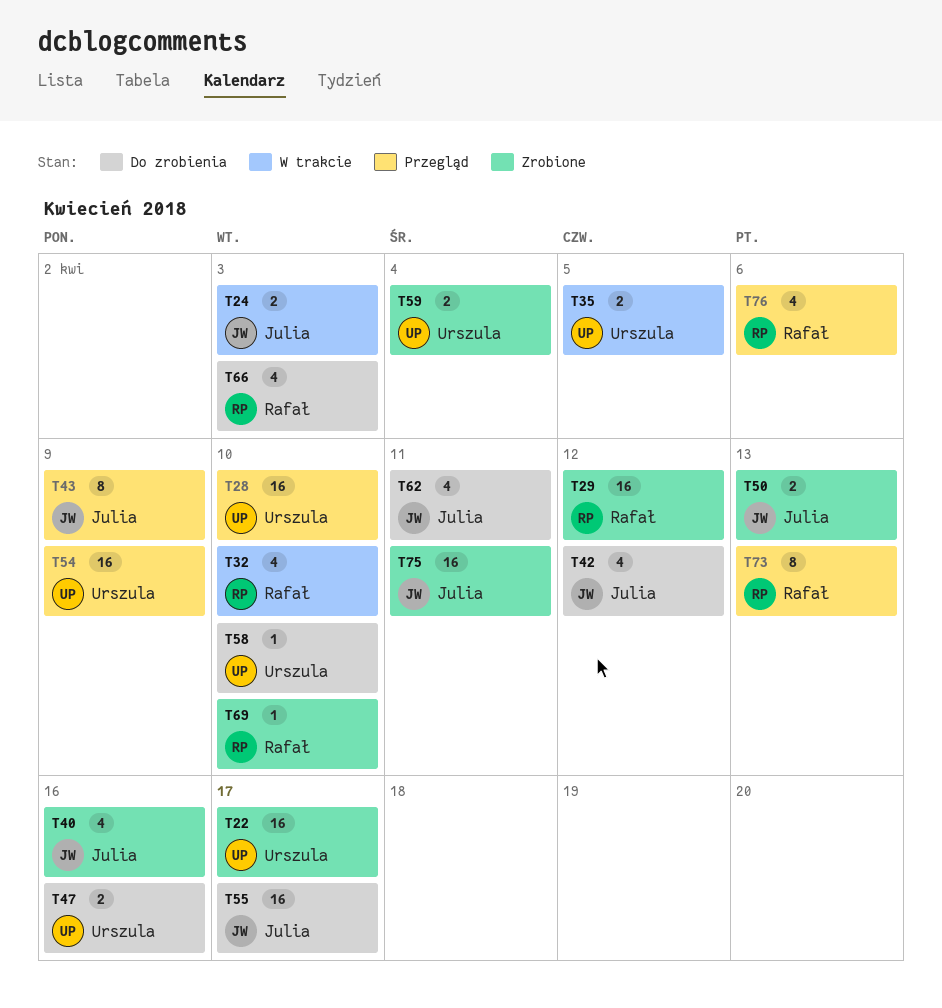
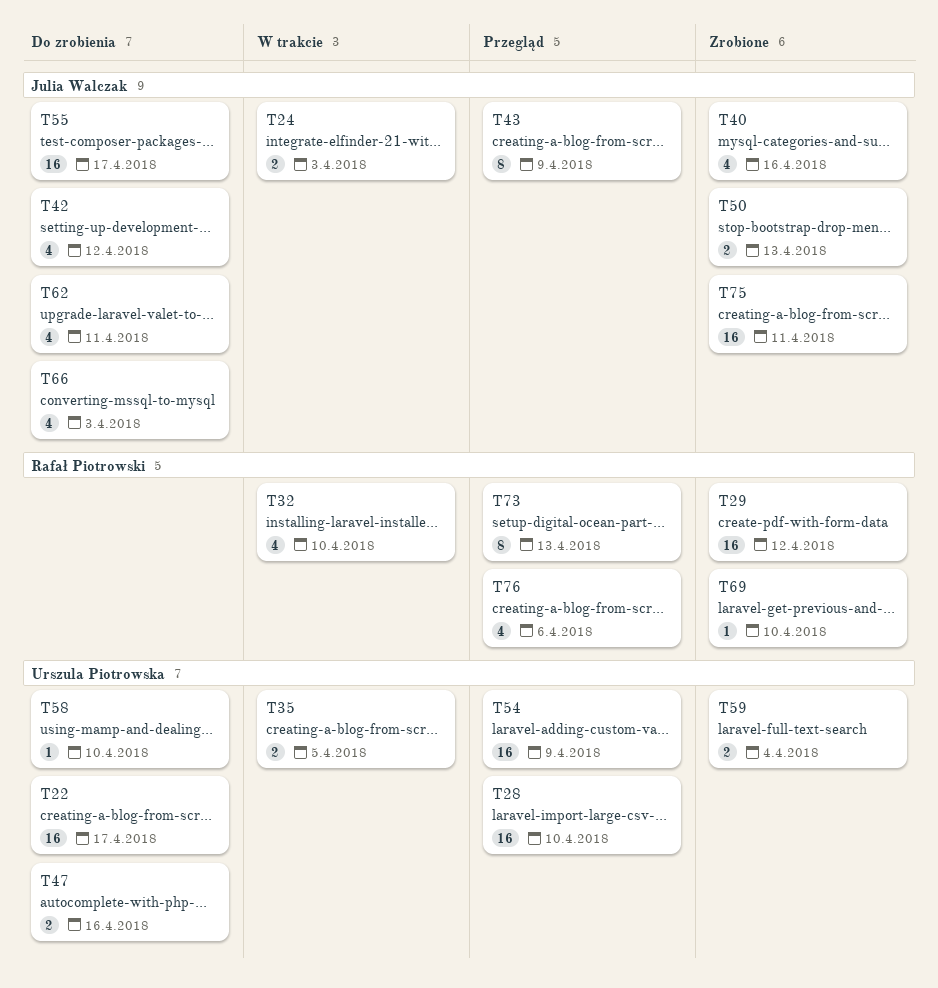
T22, status: Zrobione -> Do zrobienia
T66, owner: Rafał Piotrowski -> Julia Walczak

